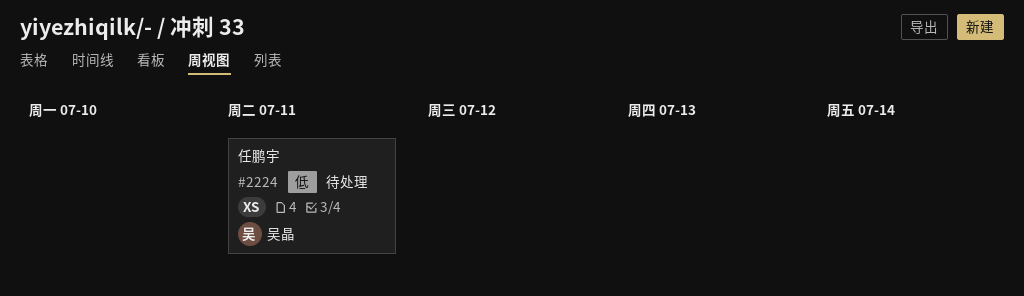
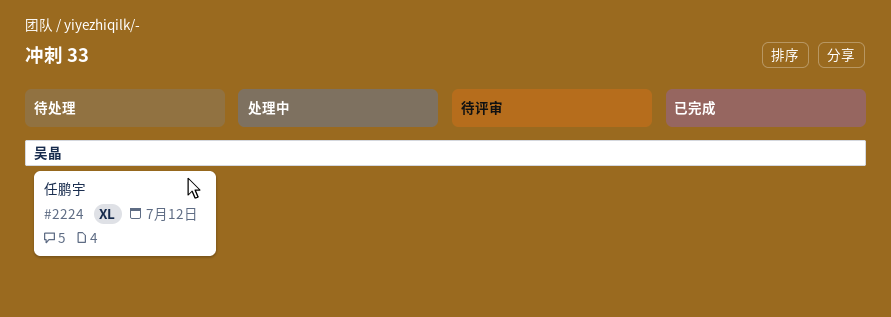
#2224, estimate: XS -> XL
#2224, due: Jul 11 -> Jul 12

